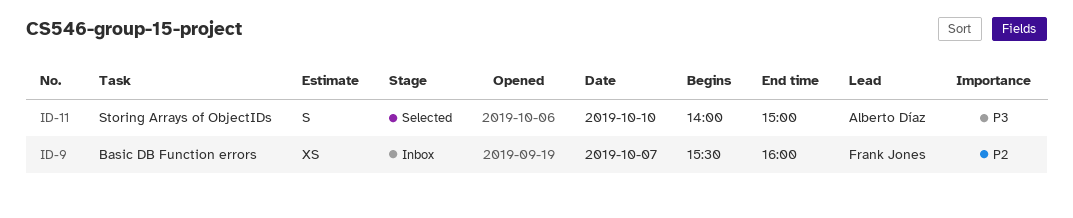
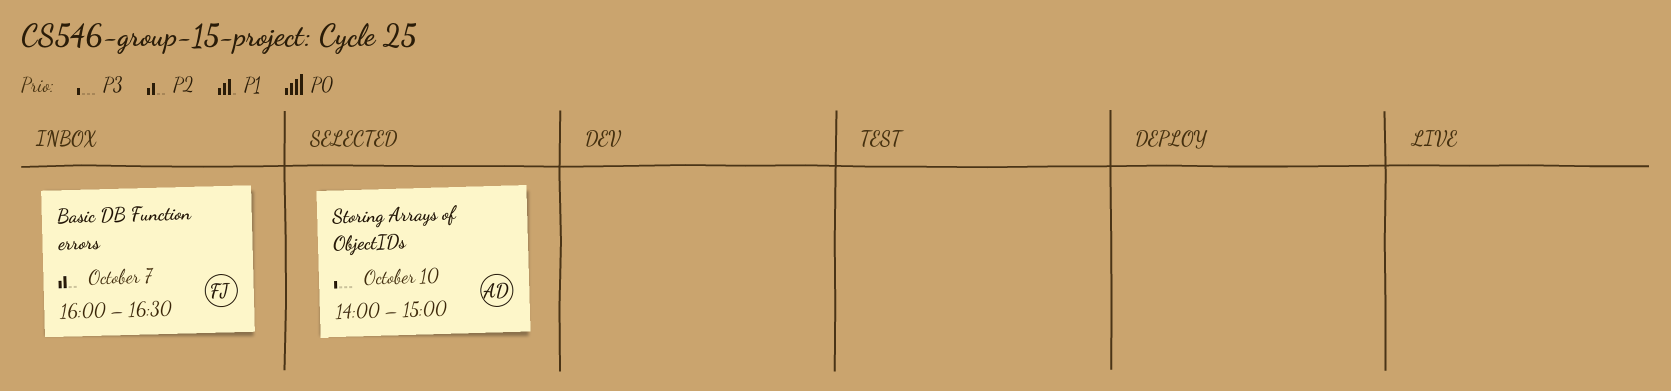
Basic DB Function errors, begins: 15:30 -> 16:00
Basic DB Function errors, ends: 16:00 -> 16:30

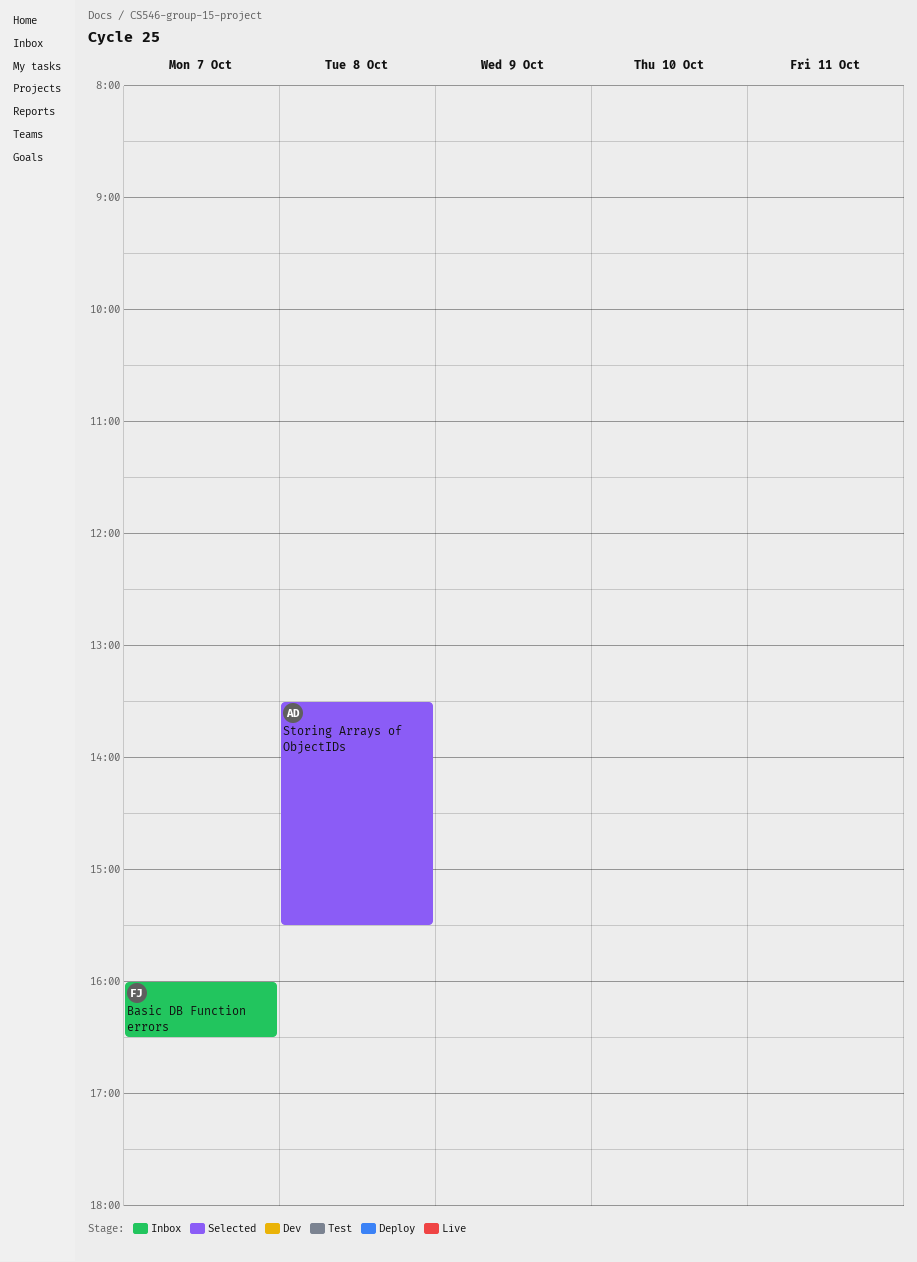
Storing Arrays of ObjectIDs, day: Oct 10 -> Oct 8
Storing Arrays of ObjectIDs, begins: 14:00 -> 13:30
Storing Arrays of ObjectIDs, ends: 15:00 -> 15:30

